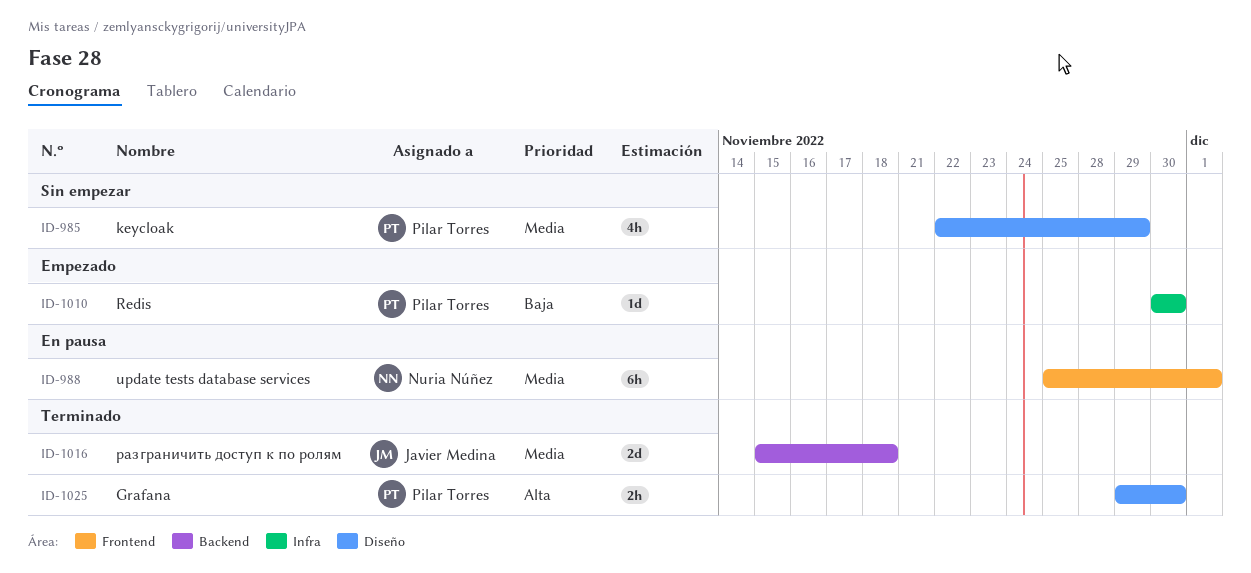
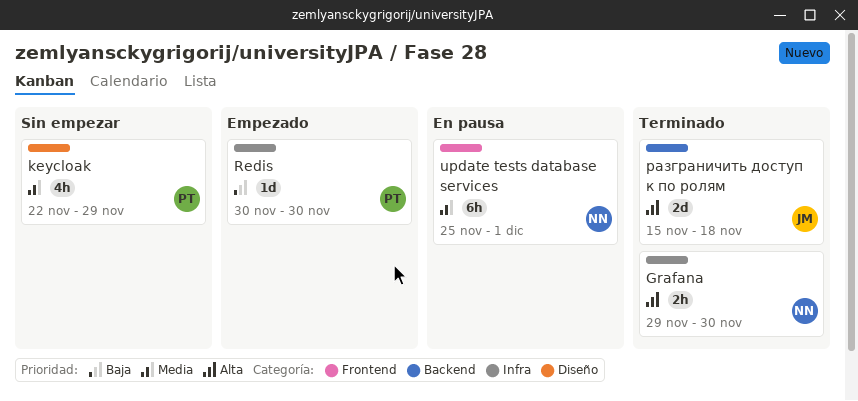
Grafana, owner: Pilar Torres -> Nuria Núñez
Grafana, label: Diseño -> Infra
разграничить доступ к по ролям, priority: Media -> Alta

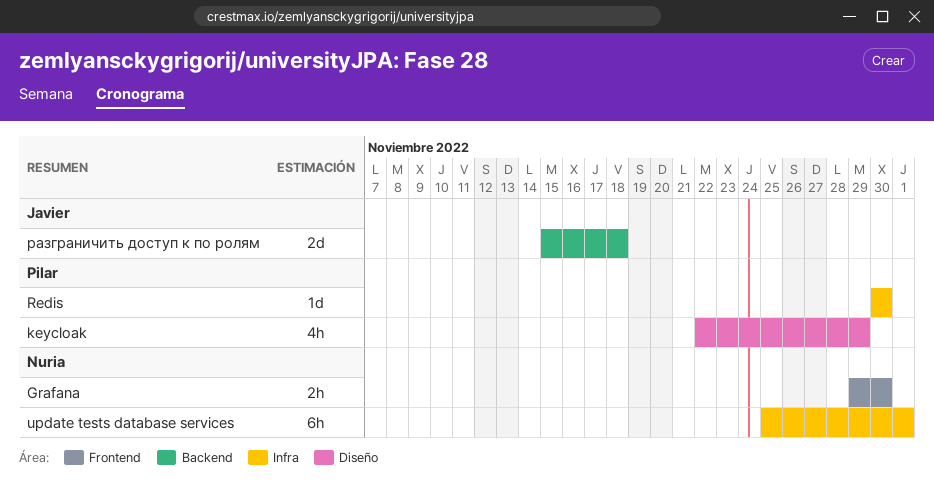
Grafana, label: Infra -> Frontend
update tests database services, label: Frontend -> Infra

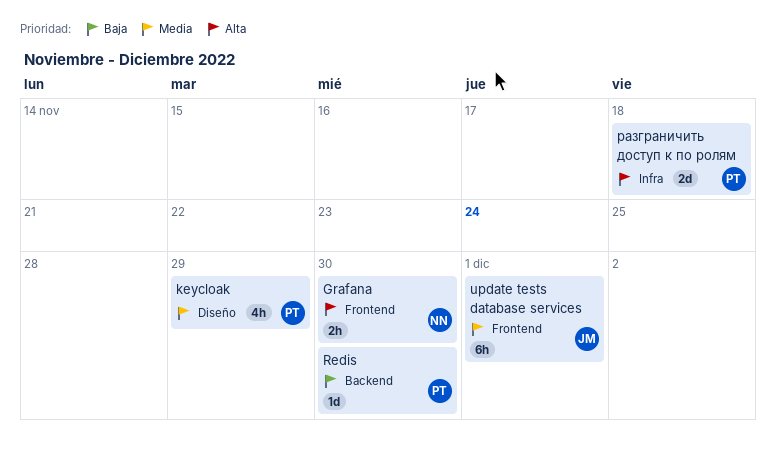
Redis, label: Infra -> Backend
update tests database services, owner: Nuria -> Javier
update tests database services, label: Infra -> Frontend
разграничить доступ к по ролям, owner: Javier -> Pilar
разграничить доступ к по ролям, label: Backend -> Infra

